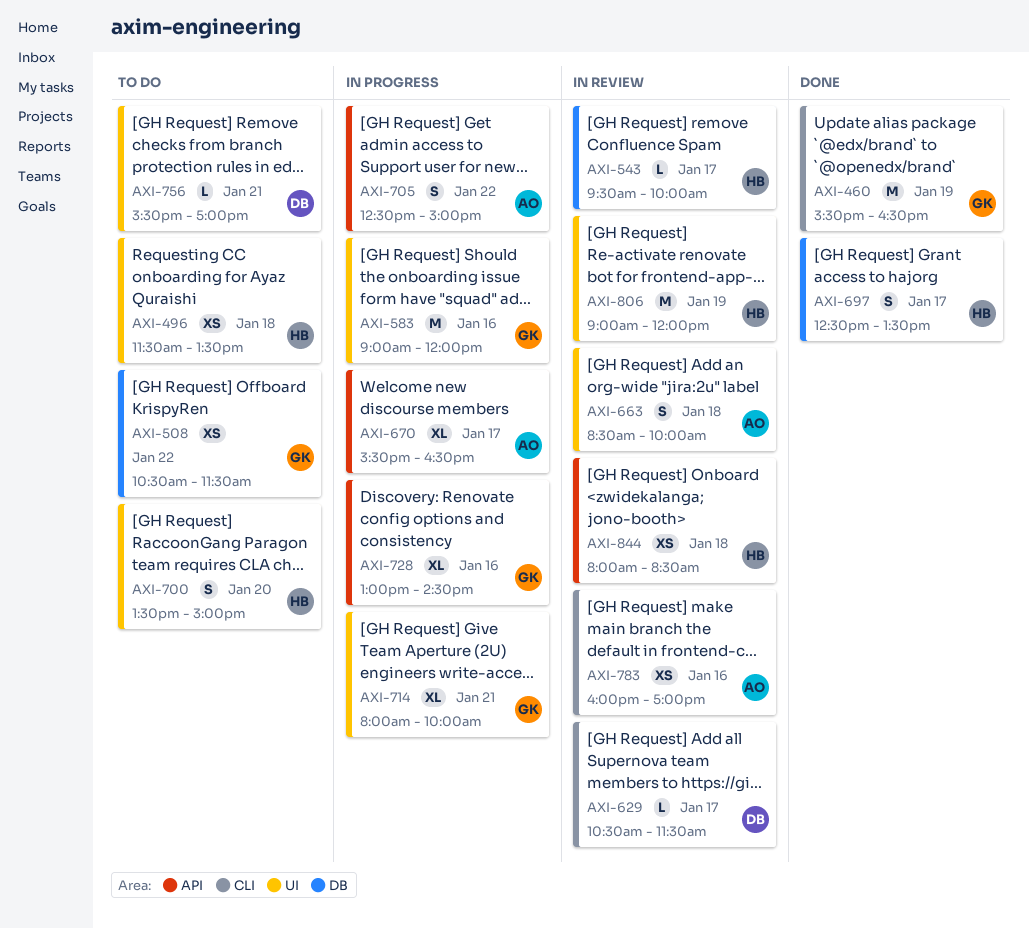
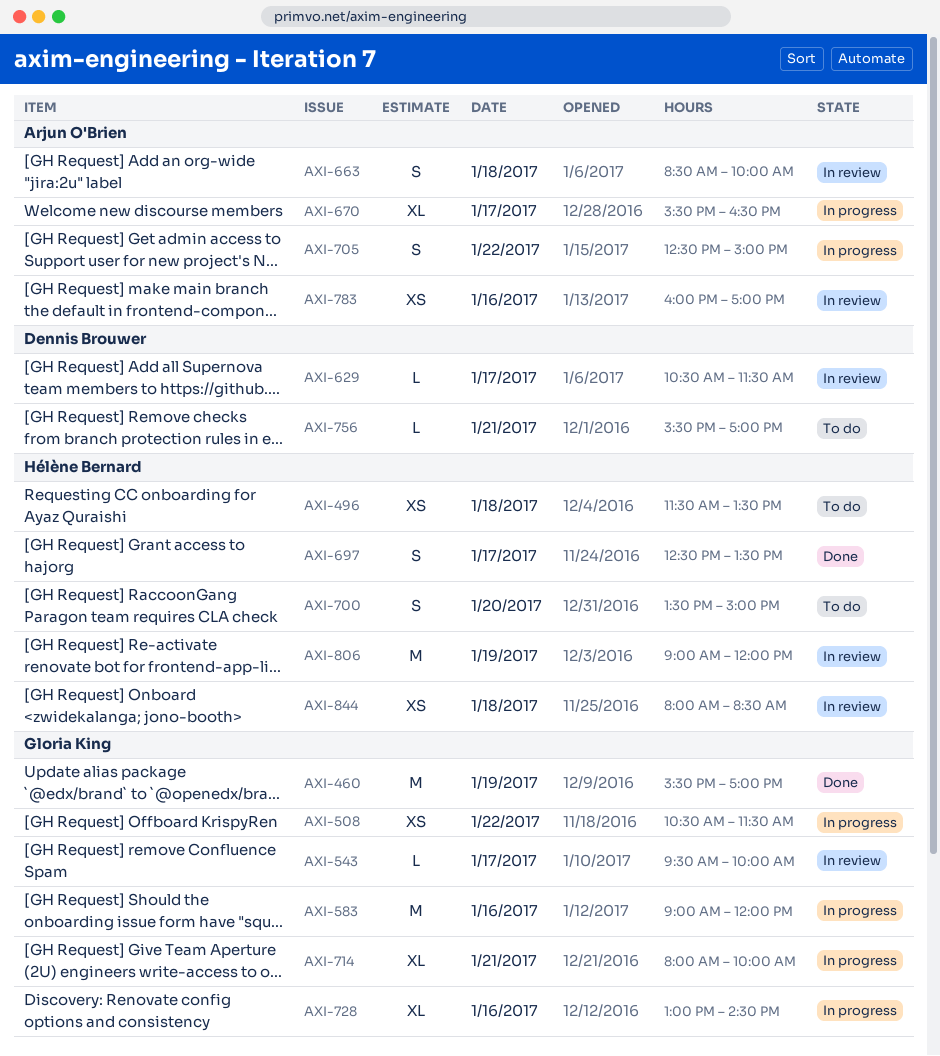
AXI-460, ends: 16:30 -> 17:00
AXI-508, status: To do -> In progress
AXI-543, owner: Hélène Bernard -> Gloria King

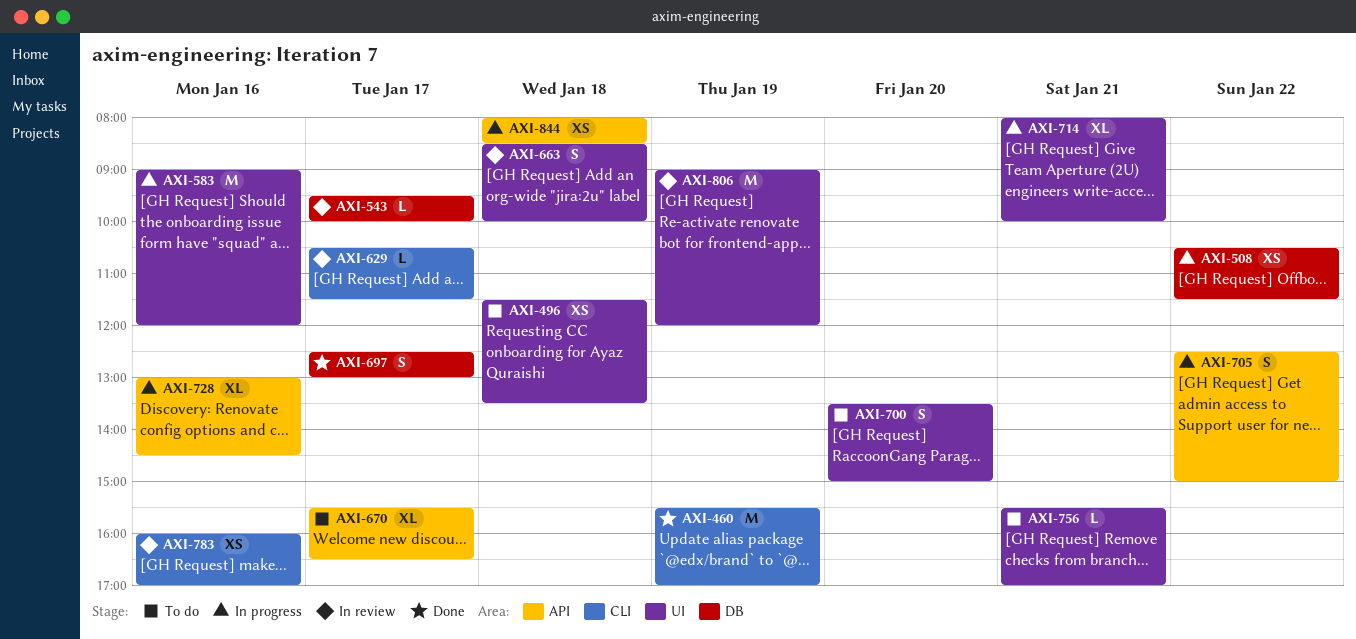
AXI-670, status: In progress -> To do
AXI-697, ends: 13:30 -> 13:00
AXI-844, status: In review -> In progress

